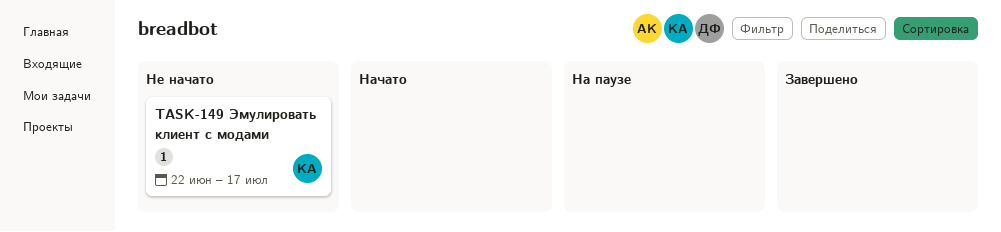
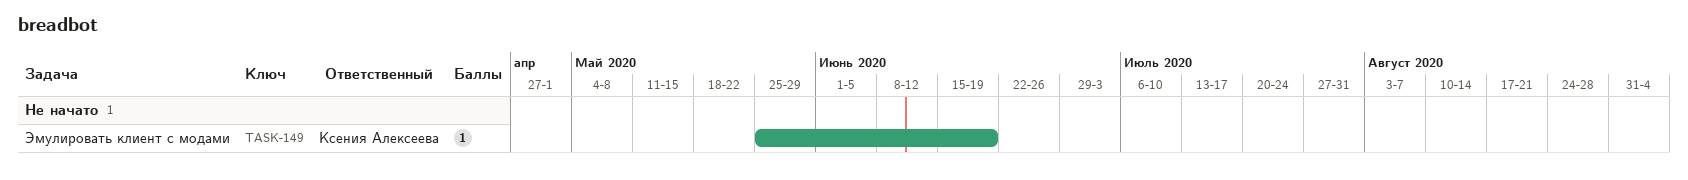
TASK-149, start: Jun 22 -> May 25
TASK-149, due: Jul 17 -> Jun 19

